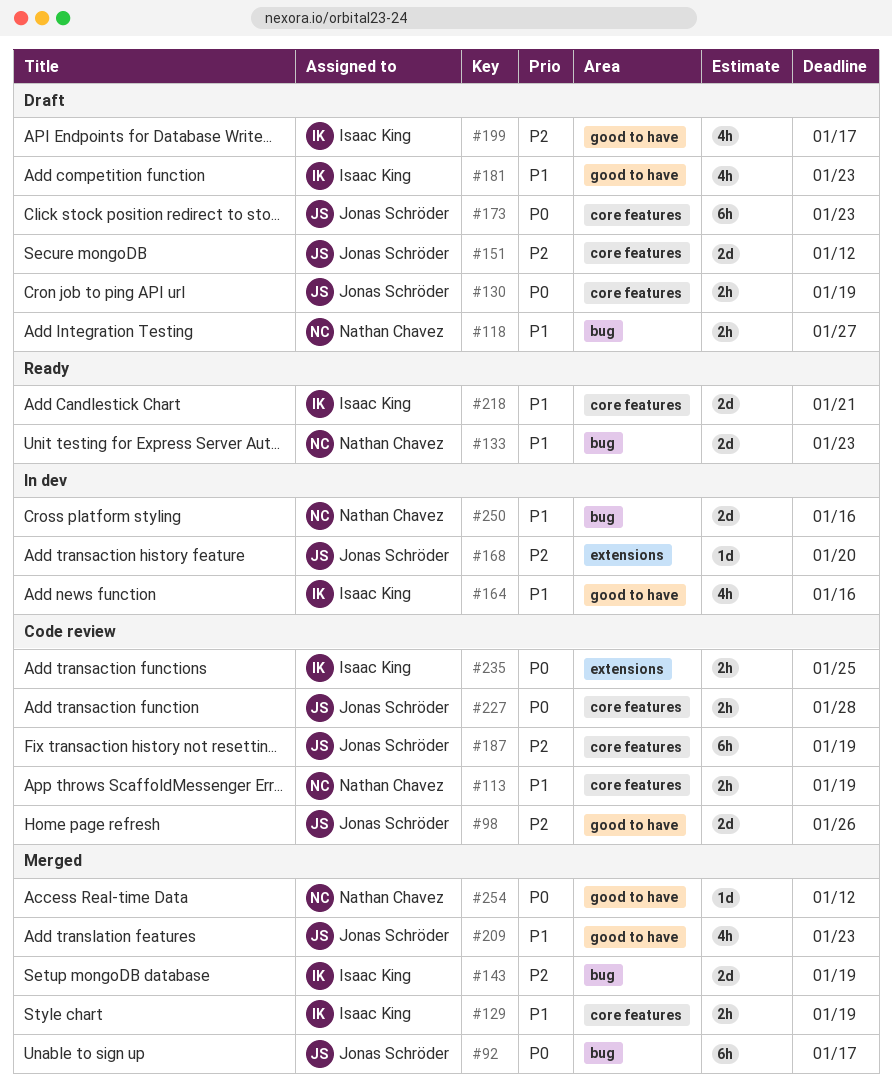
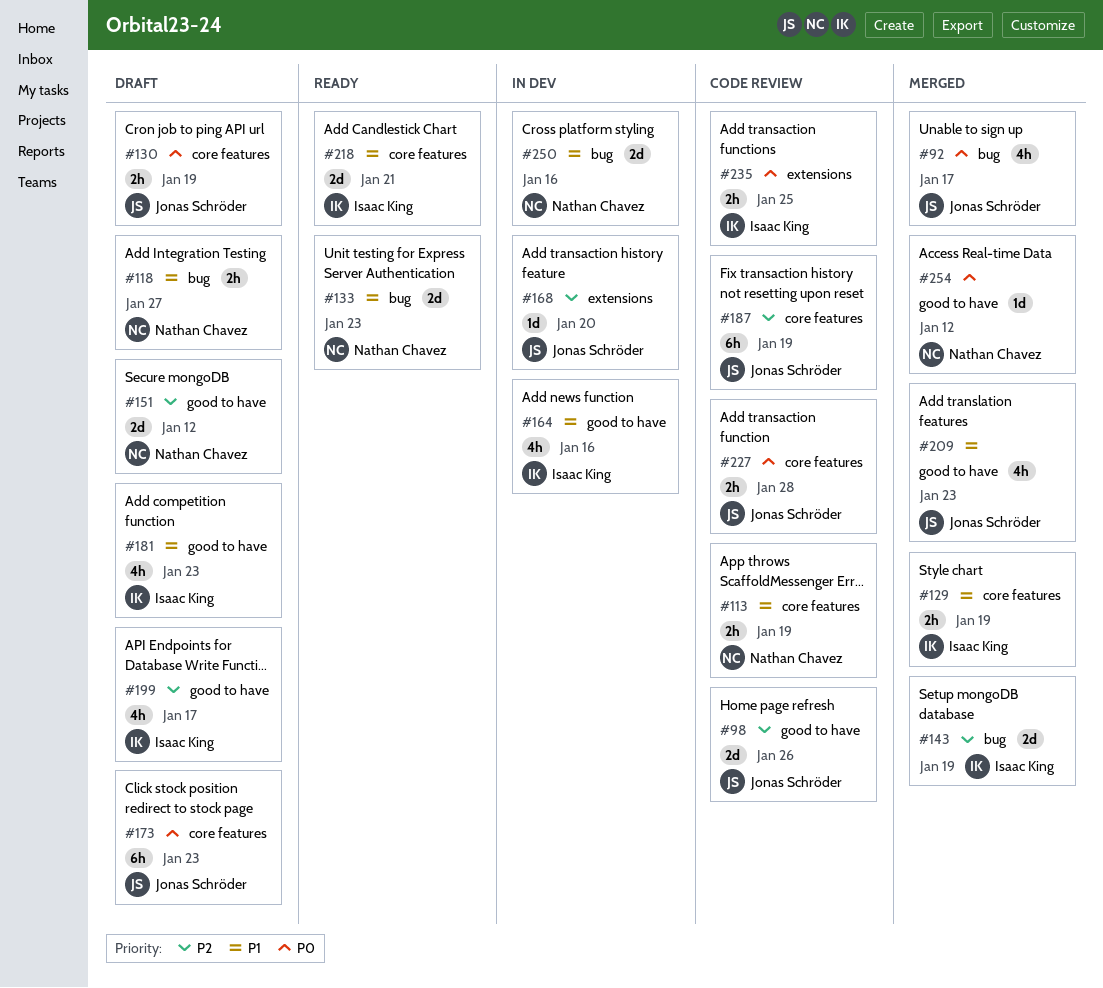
#92, estimate: 6h -> 4h
#151, owner: Jonas Schröder -> Nathan Chavez
#151, label: core features -> good to have

